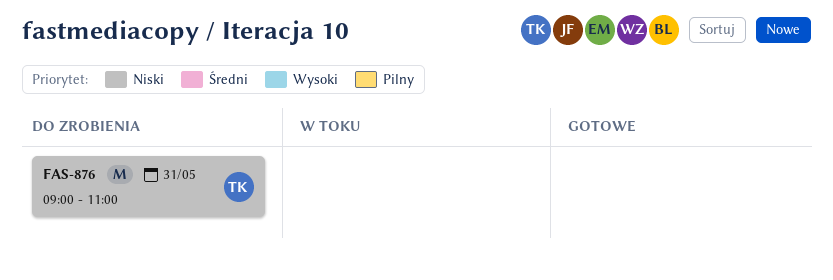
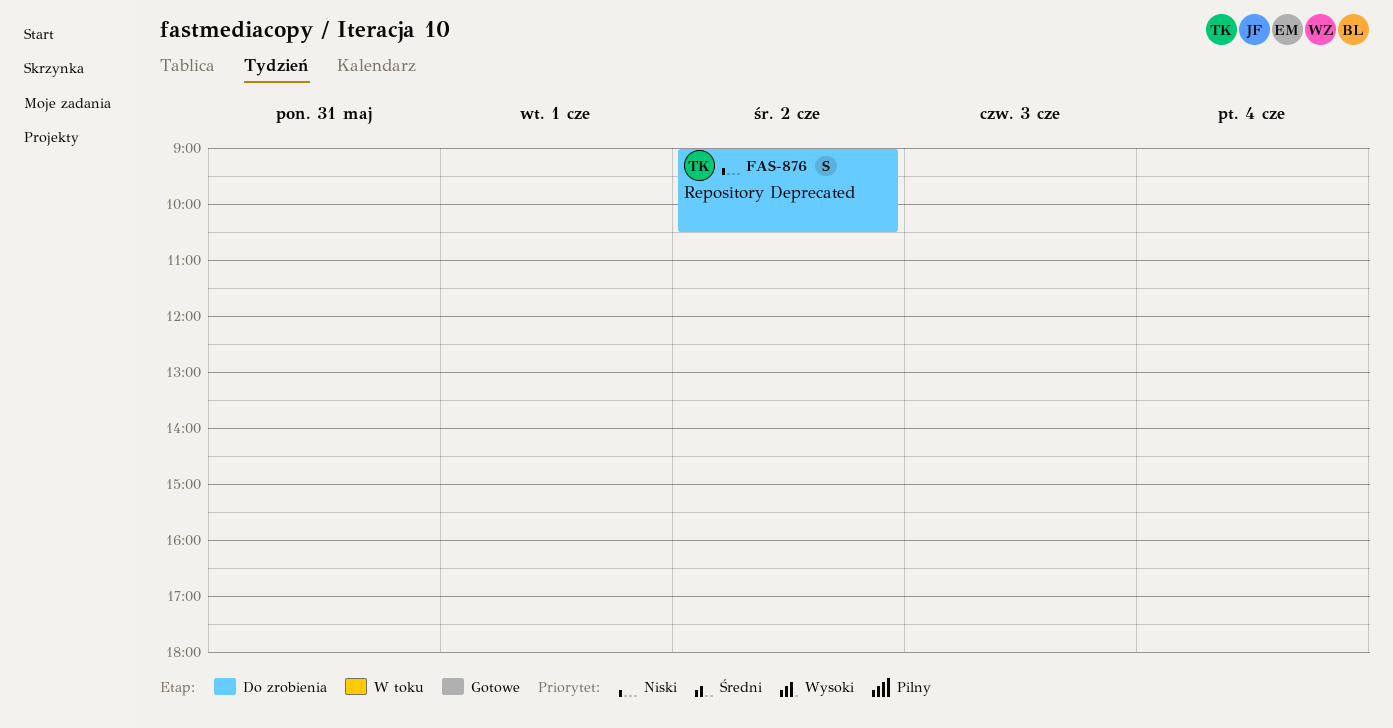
FAS-876, estimate: M -> S
FAS-876, day: May 31 -> Jun 2
FAS-876, ends: 11:00 -> 10:30

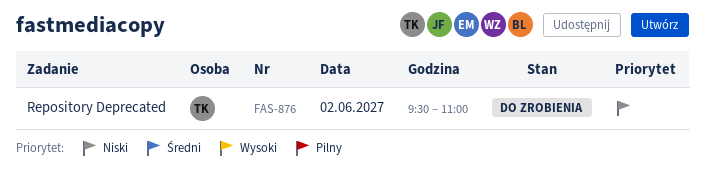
FAS-876, begins: 09:00 -> 09:30
FAS-876, ends: 10:30 -> 11:00

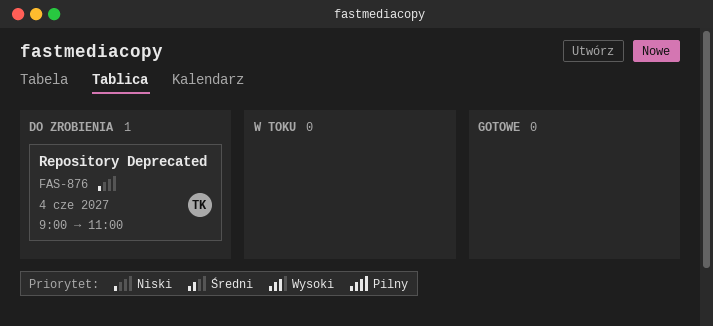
FAS-876, day: Jun 2 -> Jun 4
FAS-876, begins: 09:30 -> 09:00

